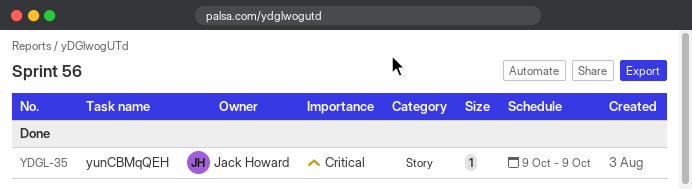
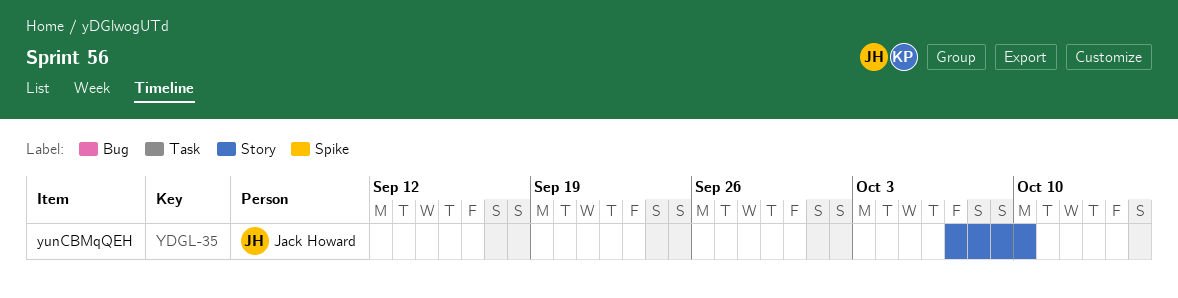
YDGL-35, start: Oct 9 -> Oct 7
YDGL-35, due: Oct 9 -> Oct 10

